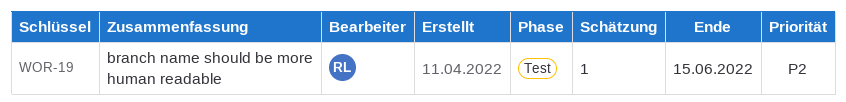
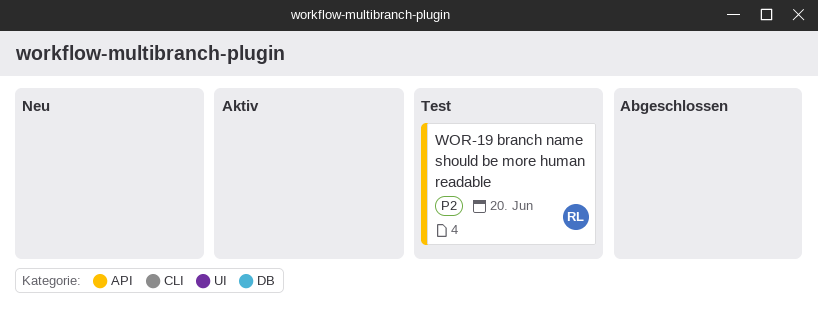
WOR-19, due: Jun 15 -> Jun 20

